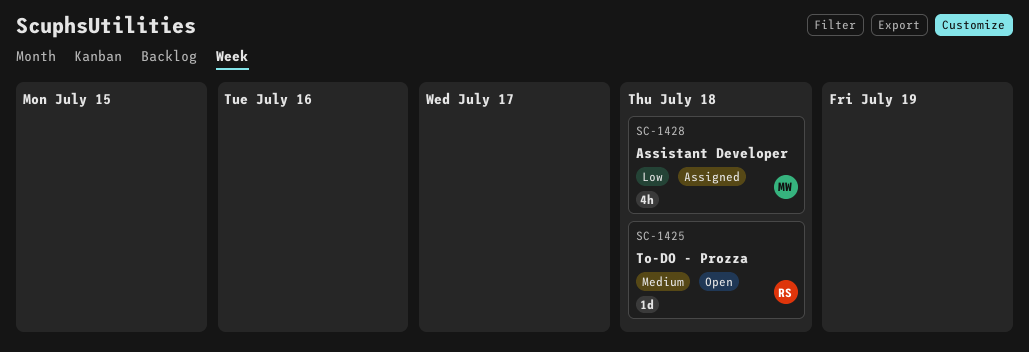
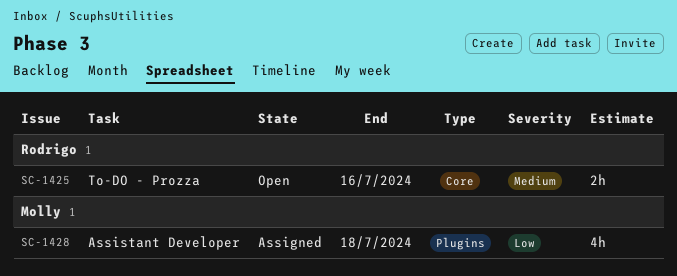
SC-1425, estimate: 1d -> 2h
SC-1425, due: Jul 18 -> Jul 16

